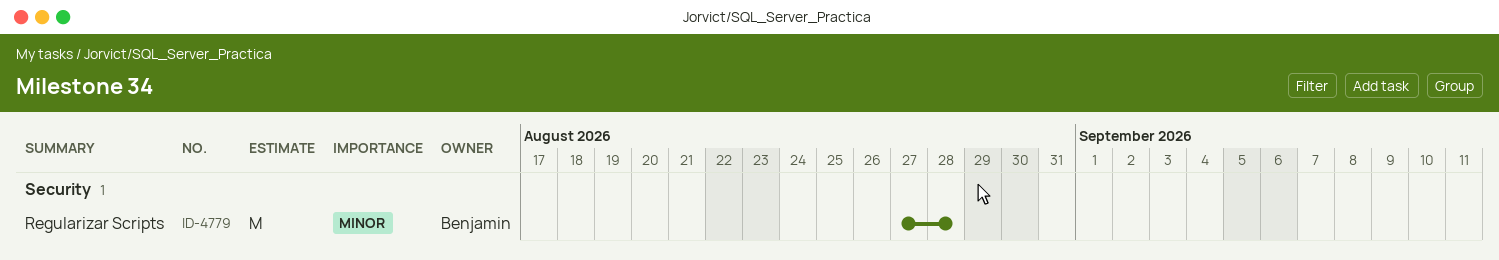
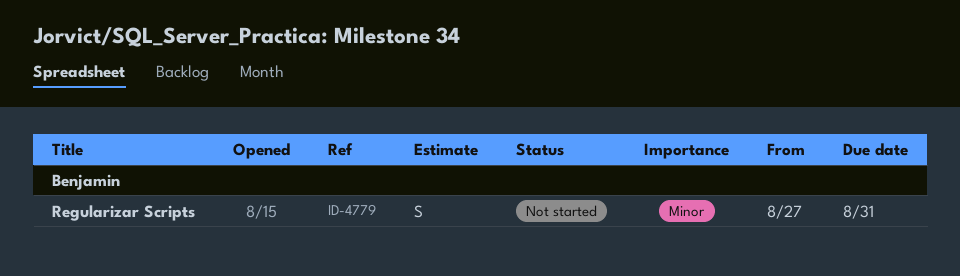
ID-4779, estimate: M -> S
ID-4779, due: Aug 28 -> Aug 31

